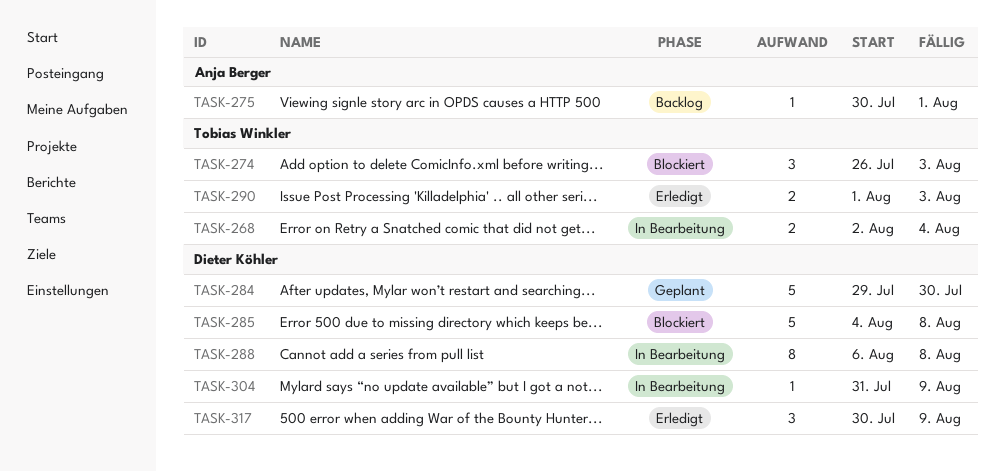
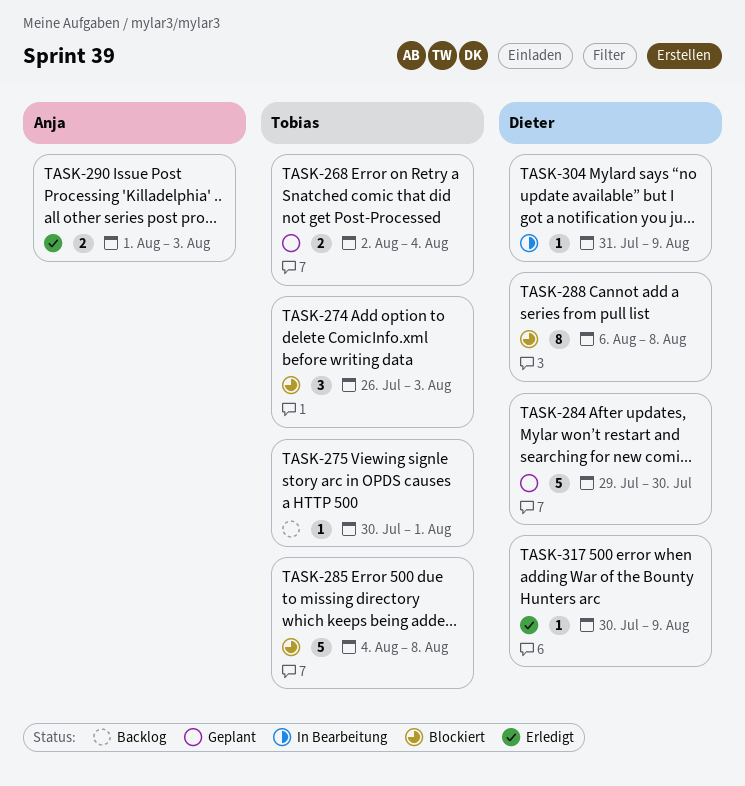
TASK-268, status: In Bearbeitung -> Geplant
TASK-275, owner: Anja Berger -> Tobias Winkler
TASK-285, owner: Dieter Köhler -> Tobias Winkler
TASK-288, status: In Bearbeitung -> Blockiert
TASK-290, owner: Tobias Winkler -> Anja Berger
TASK-317, estimate: 3 -> 1

